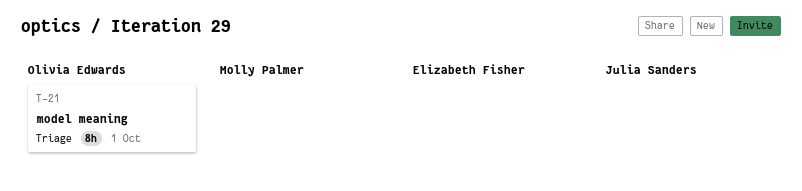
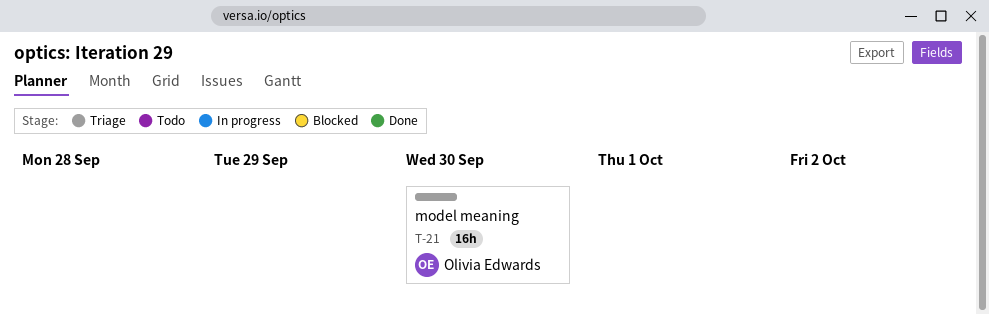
T-21, estimate: 8h -> 16h
T-21, due: Oct 1 -> Sep 30

